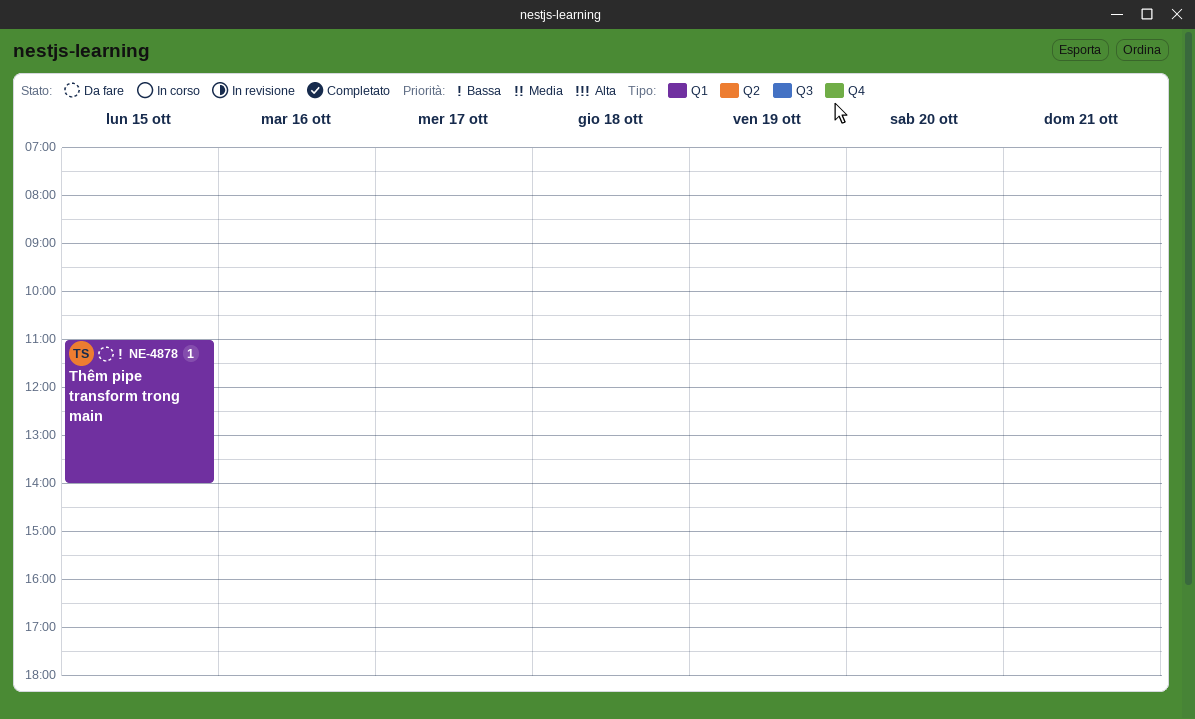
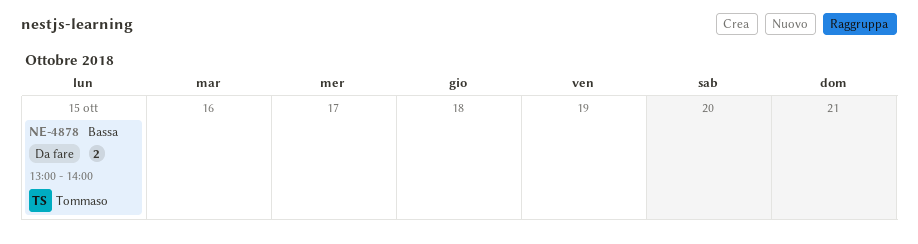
NE-4878, estimate: 1 -> 2
NE-4878, begins: 11:00 -> 13:00

